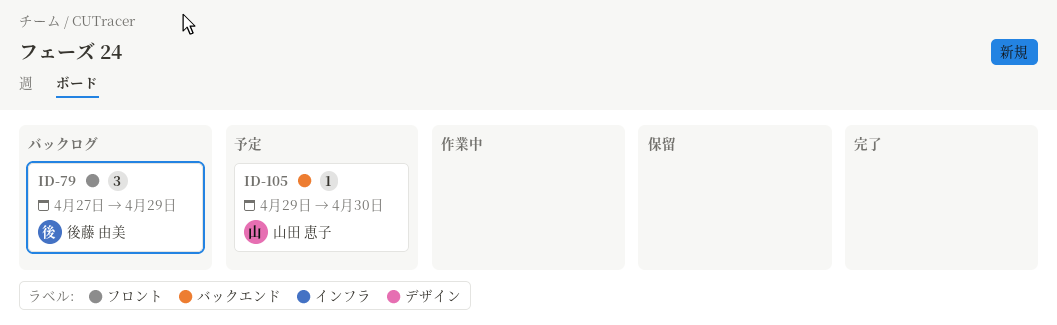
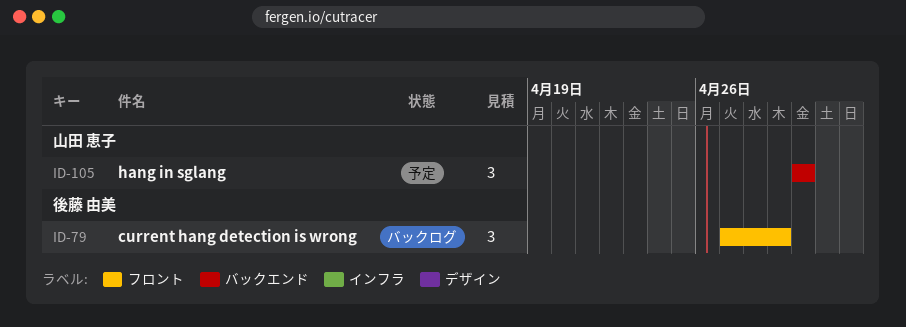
ID-105, estimate: 1 -> 3
ID-105, start: Apr 29 -> Apr 30

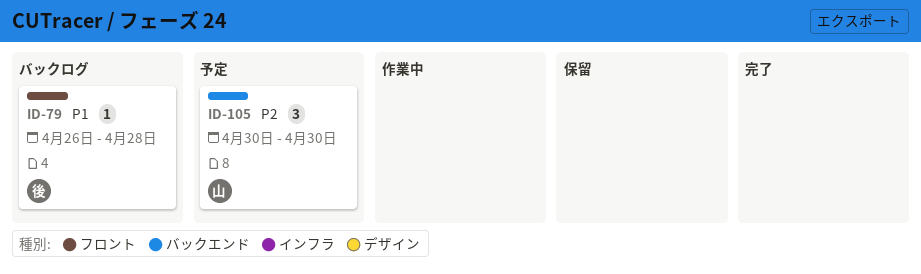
ID-79, estimate: 3 -> 1
ID-79, start: Apr 27 -> Apr 26
ID-79, due: Apr 29 -> Apr 28

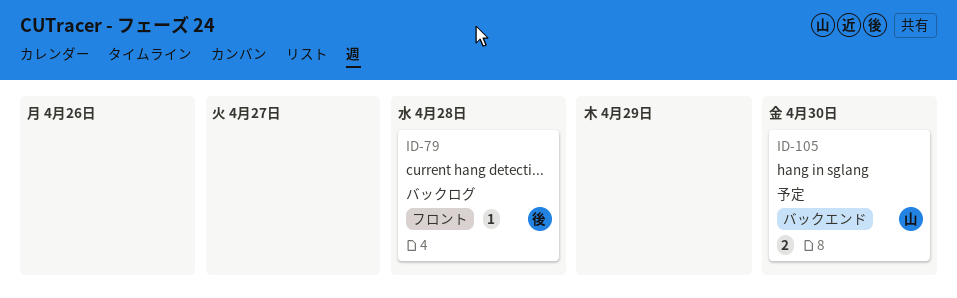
ID-105, estimate: 3 -> 2

